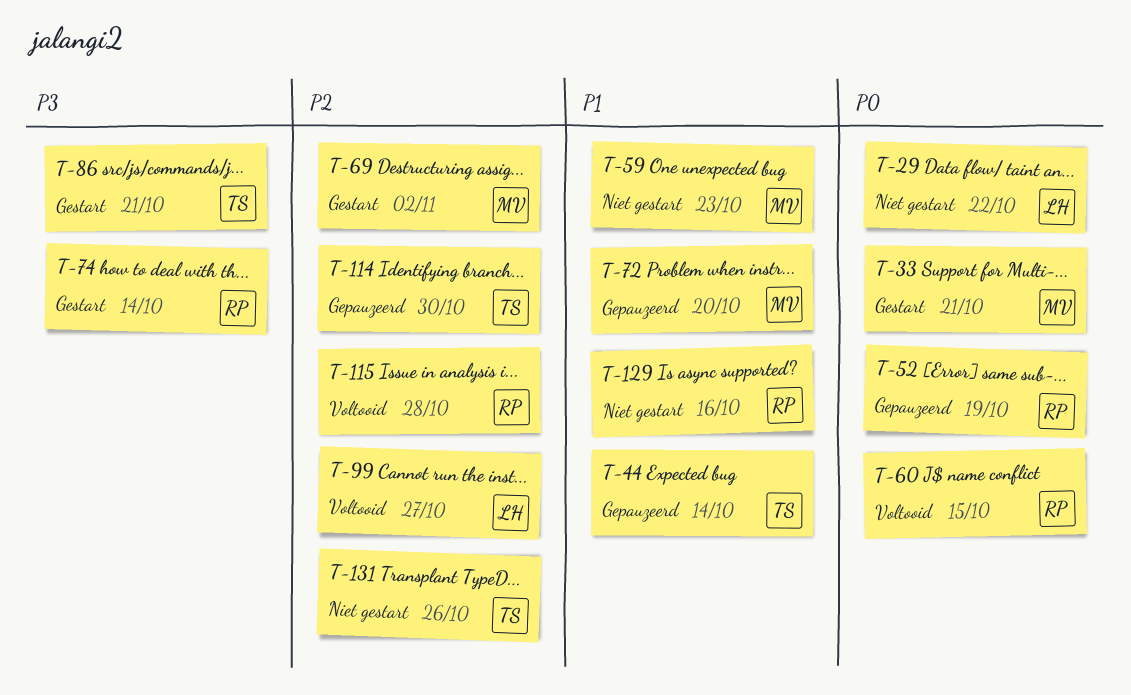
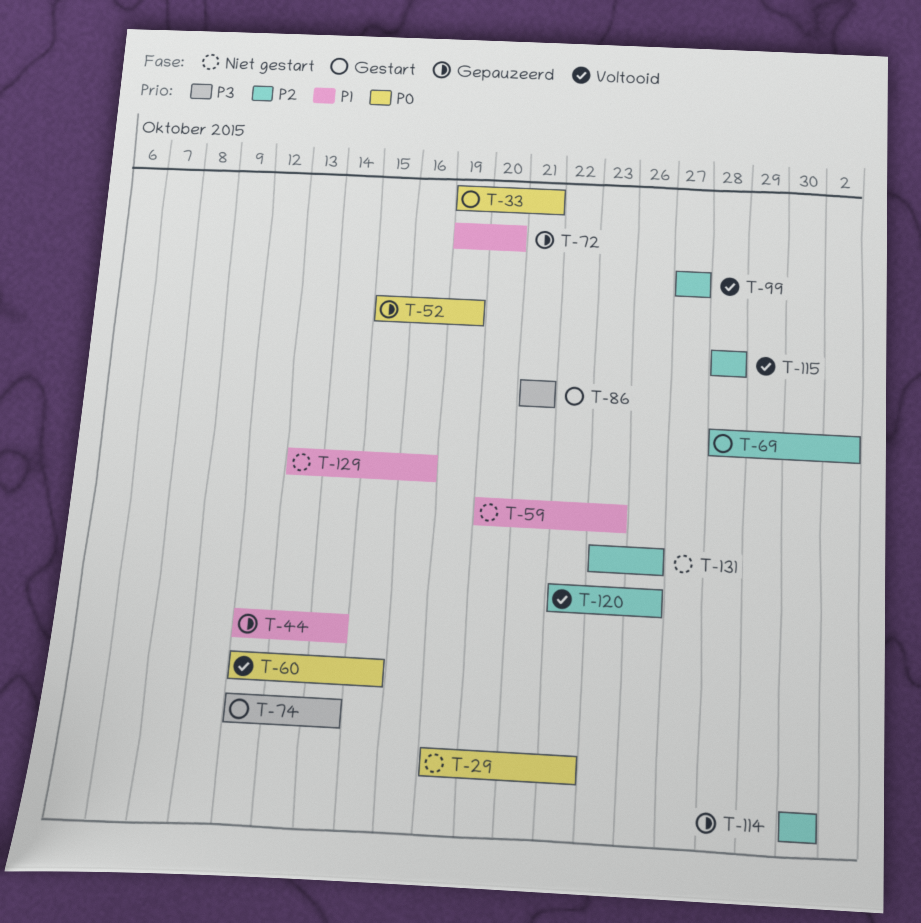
T-120: none -> present

